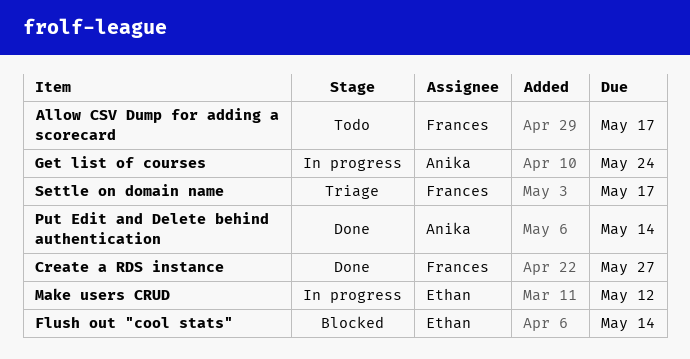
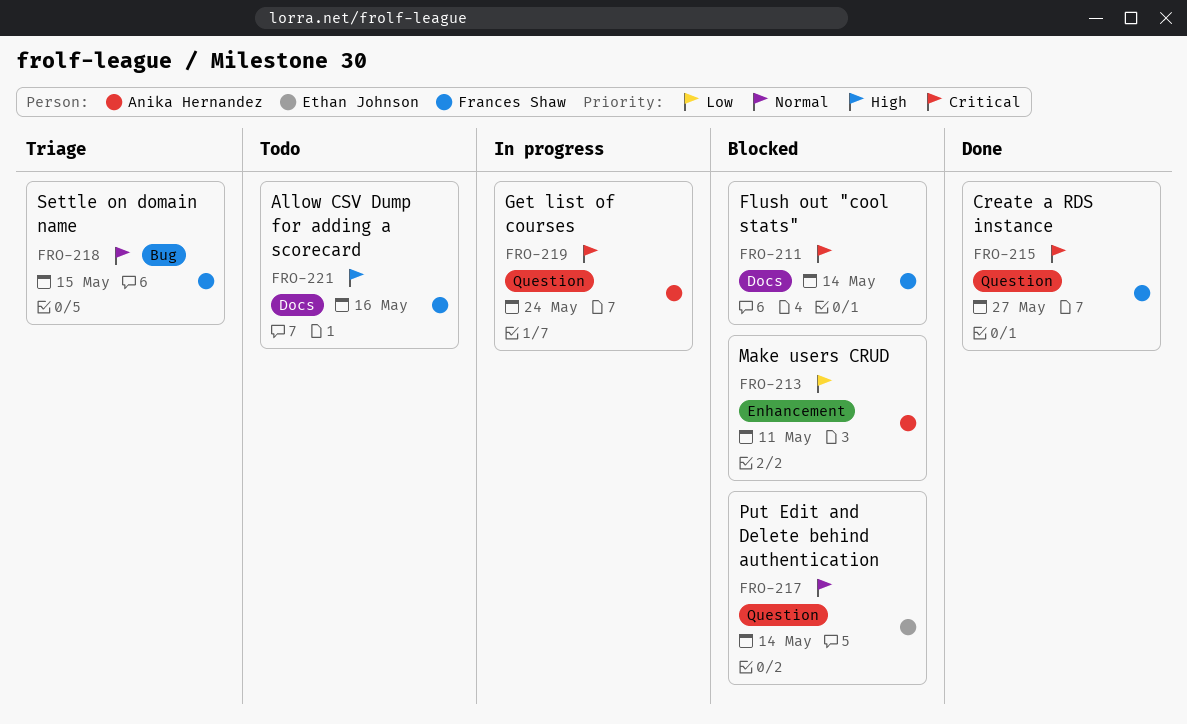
Allow CSV Dump for adding a scorecard, due: May 17 -> May 16
Flush out "cool stats", owner: Ethan Johnson -> Frances Shaw
Make users CRUD, status: In progress -> Blocked
Make users CRUD, owner: Ethan Johnson -> Anika Hernandez
Make users CRUD, due: May 12 -> May 11
Put Edit and Delete behind authentication, status: Done -> Blocked
Put Edit and Delete behind authentication, owner: Anika Hernandez -> Ethan Johnson
Settle on domain name, due: May 17 -> May 15

